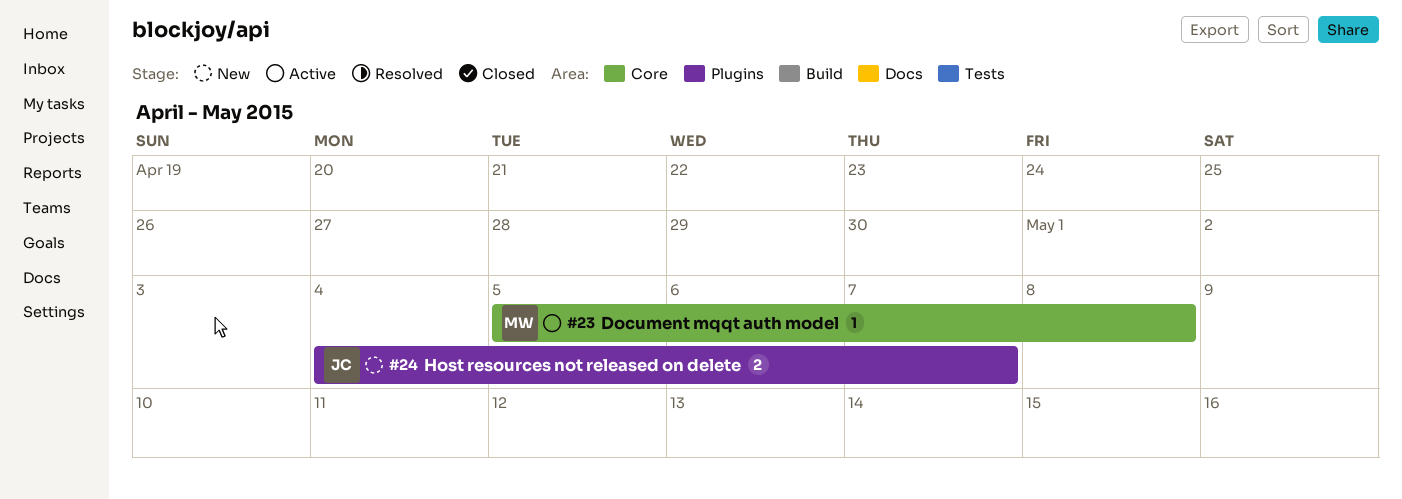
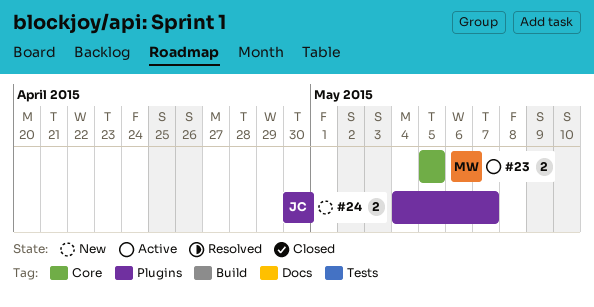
#23, estimate: 1 -> 2
#23, due: May 8 -> May 5

